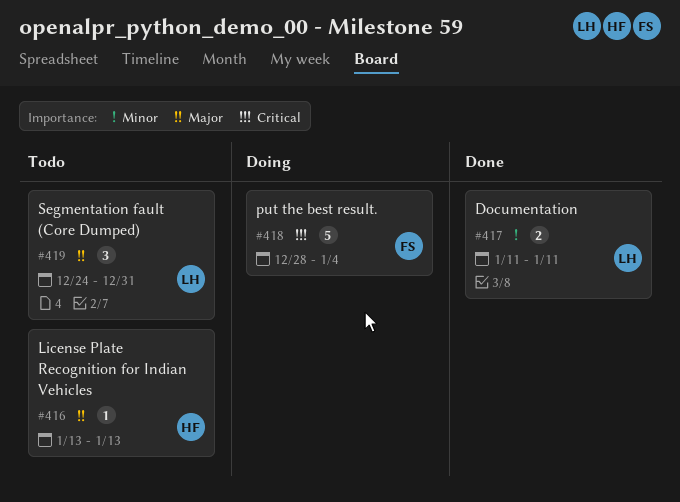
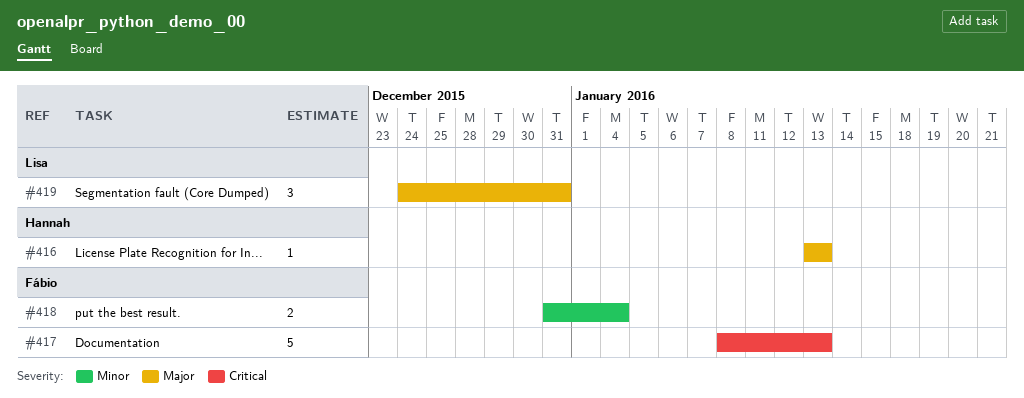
#417, owner: Lisa -> Fábio
#417, priority: Minor -> Critical
#417, estimate: 2 -> 5
#417, start: Jan 11 -> Jan 8
#417, due: Jan 11 -> Jan 13
#418, priority: Critical -> Minor
#418, estimate: 5 -> 2
#418, start: Dec 28 -> Dec 31

